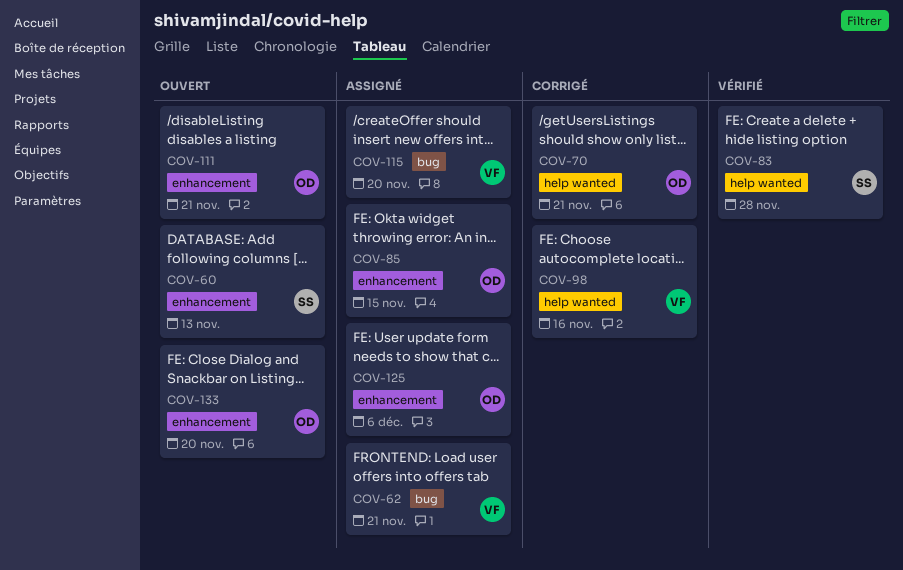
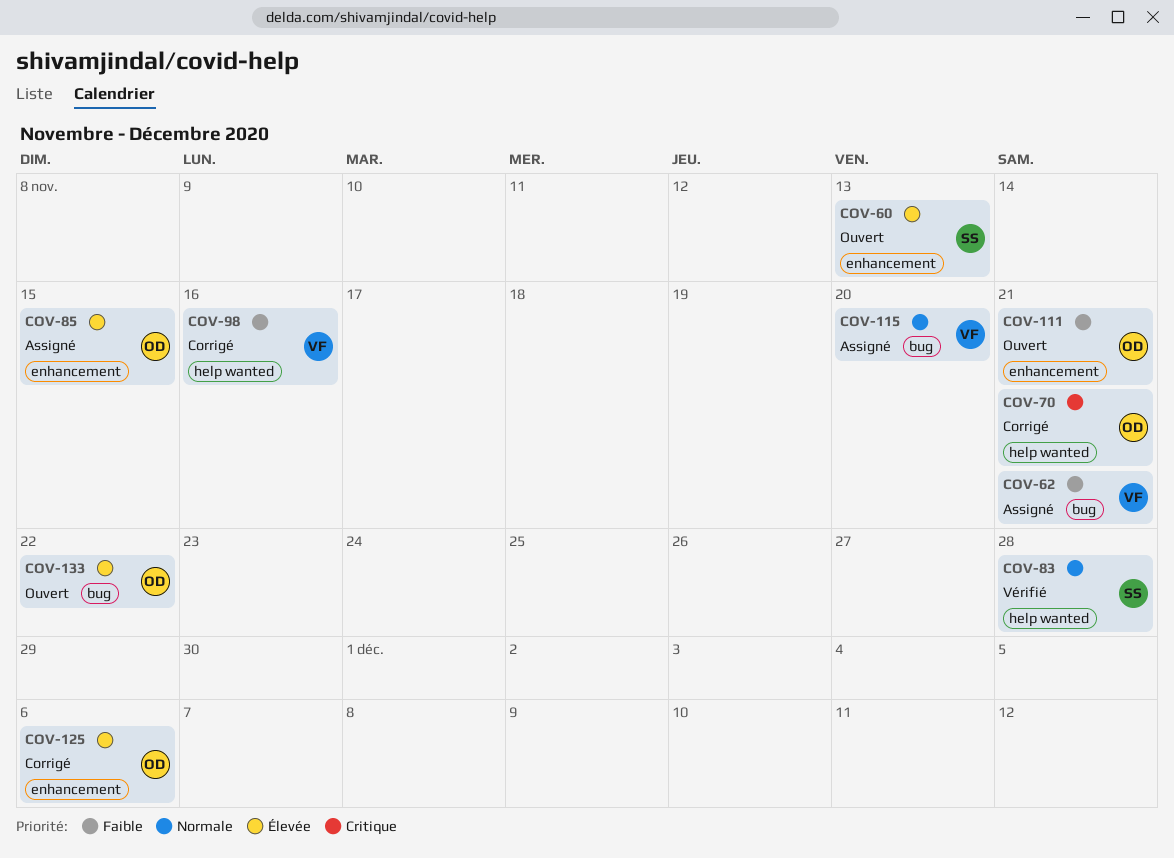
COV-125, status: Assigné -> Corrigé
COV-133, label: enhancement -> bug
COV-133, due: Nov 20 -> Nov 22

